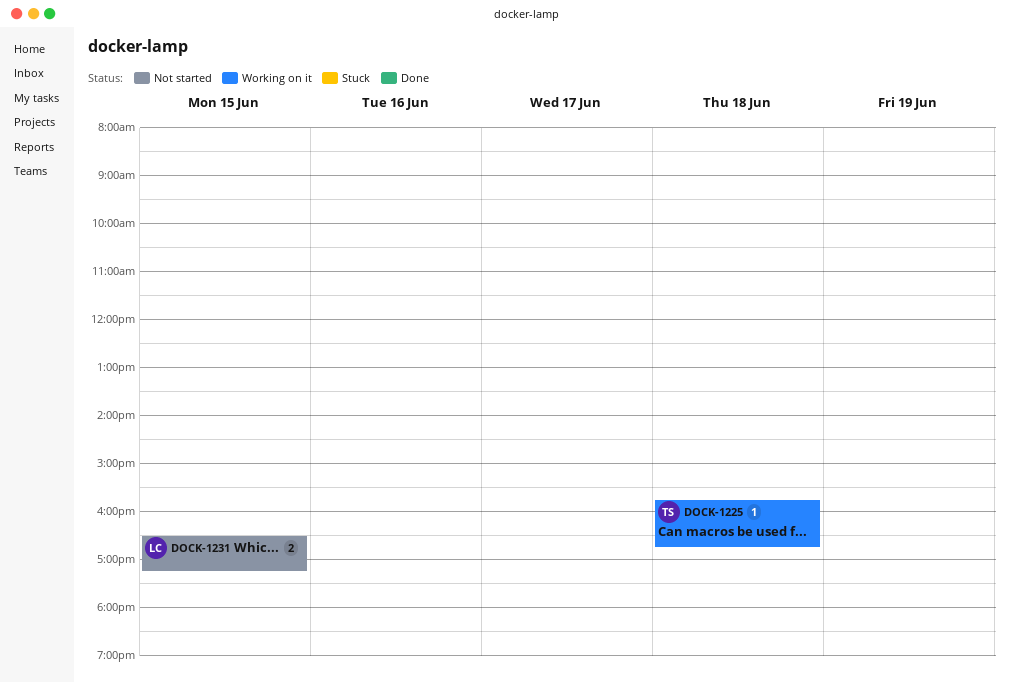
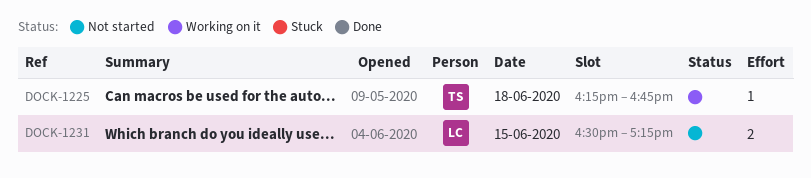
DOCK-1225, begins: 15:45 -> 16:15

